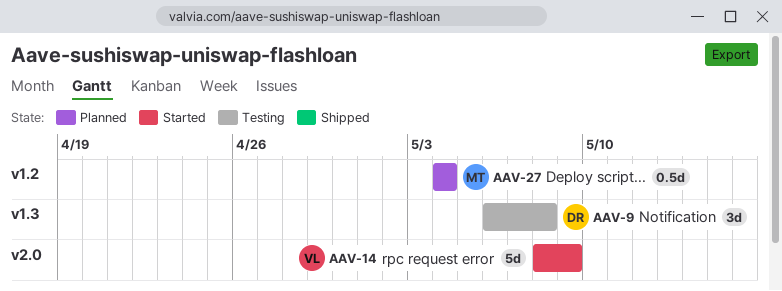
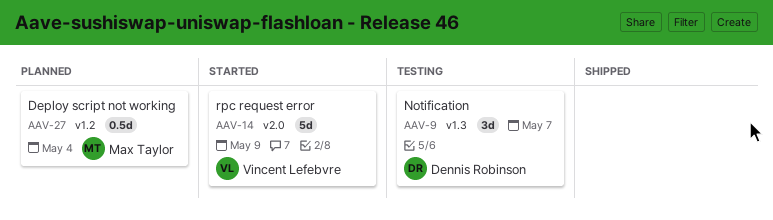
AAV-9, due: May 8 -> May 7

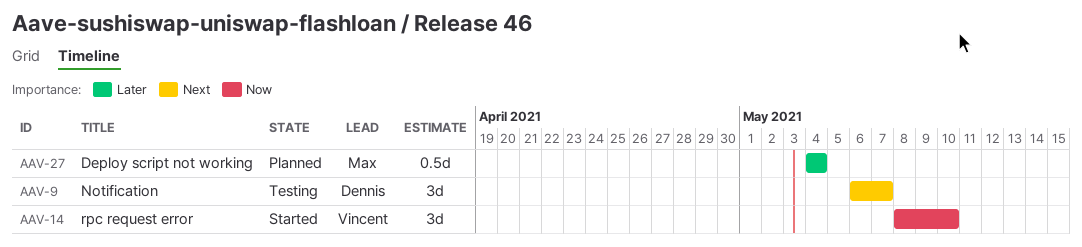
AAV-14, estimate: 5d -> 3d
AAV-14, due: May 9 -> May 10

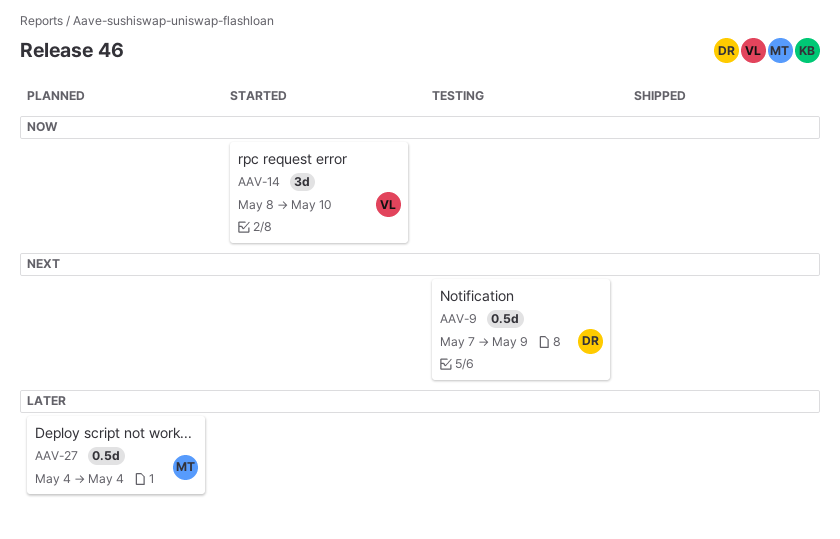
AAV-9, estimate: 3d -> 0.5d
AAV-9, start: May 6 -> May 7
AAV-9, due: May 7 -> May 9

